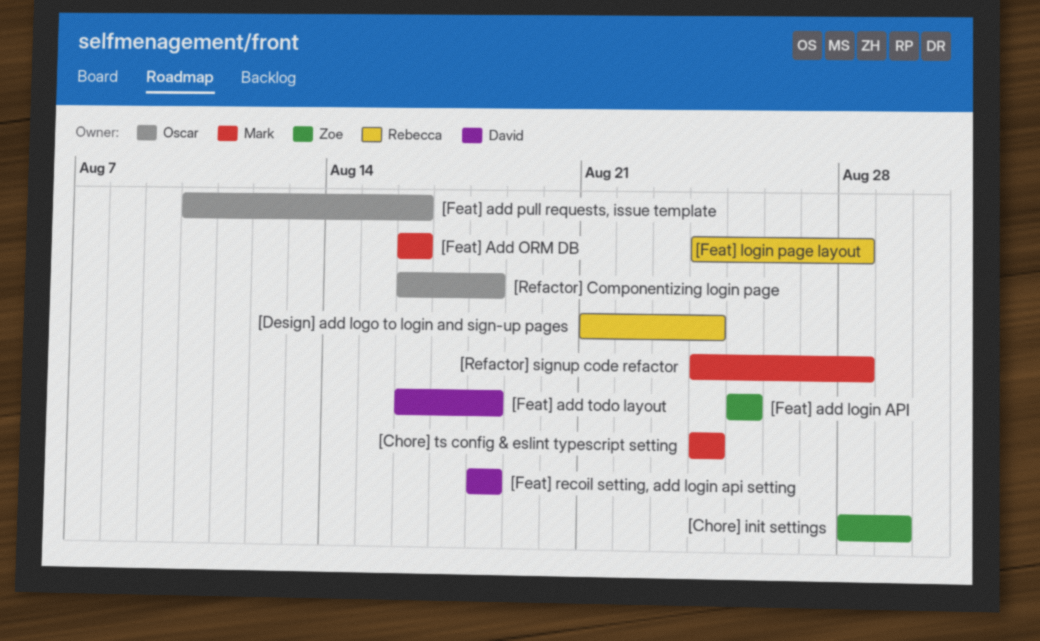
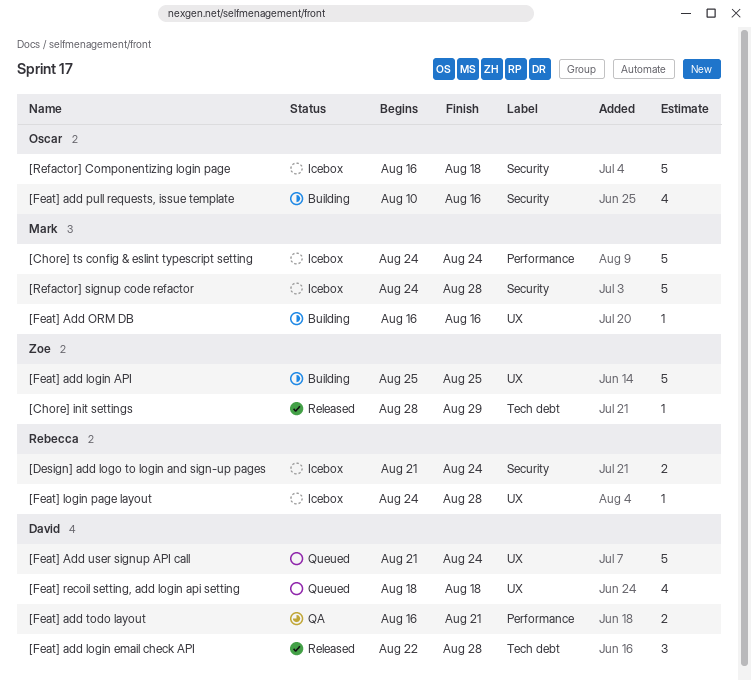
[Feat] add login email check API: none -> present
[Feat] add todo layout, due: Aug 18 -> Aug 21
[Feat] Add user signup API call: none -> present

